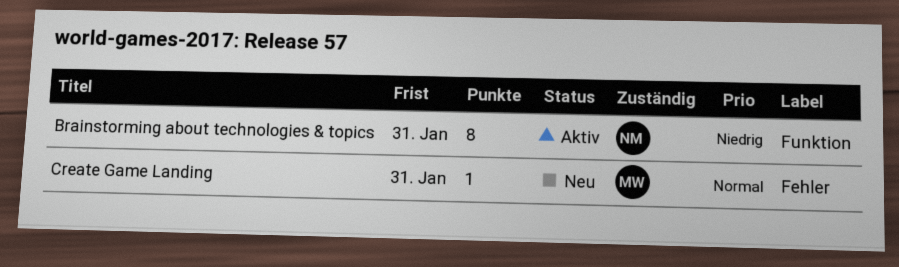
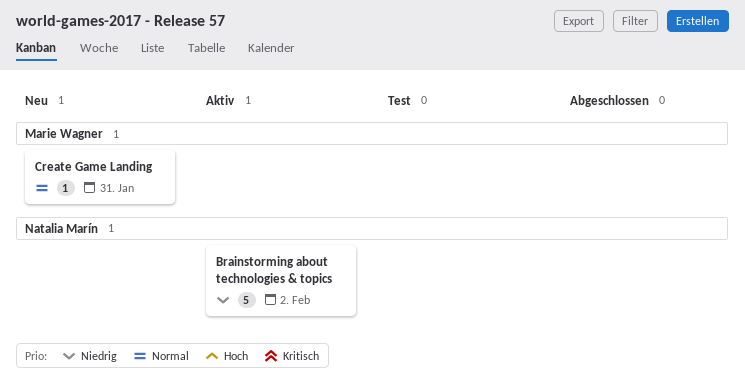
Brainstorming about technologies & topics, estimate: 8 -> 5
Brainstorming about technologies & topics, due: Jan 31 -> Feb 2

